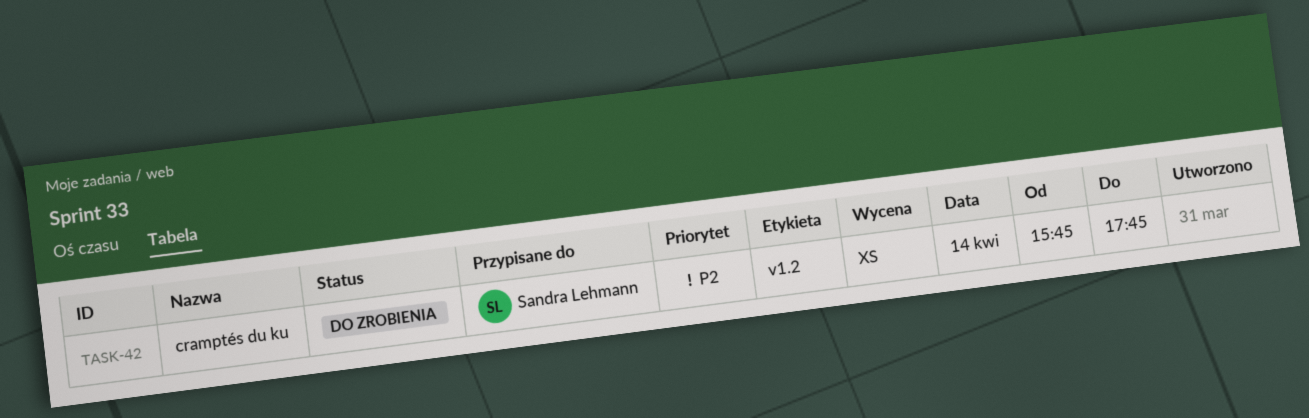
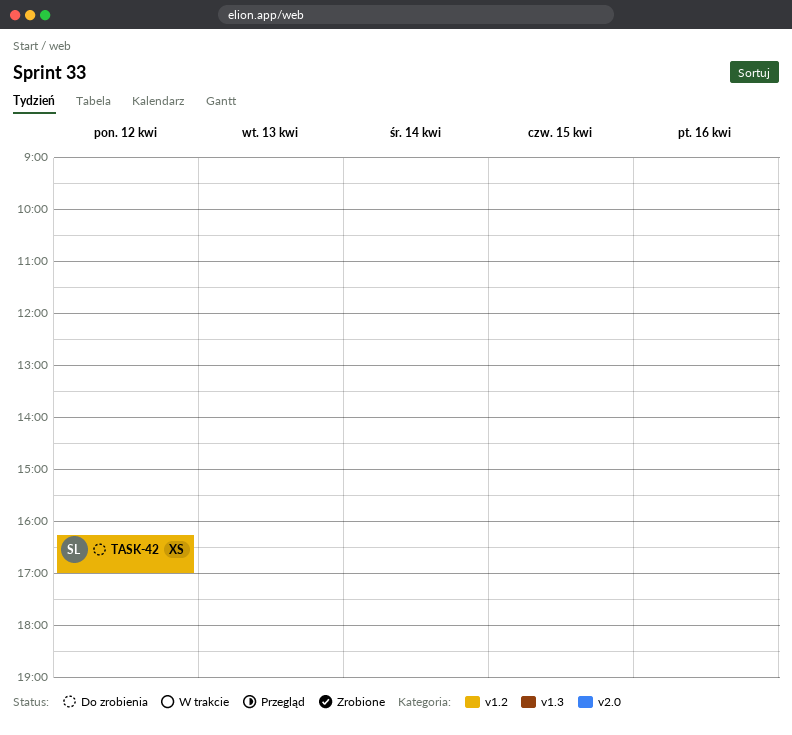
TASK-42, day: Apr 14 -> Apr 12
TASK-42, begins: 15:45 -> 16:15
TASK-42, ends: 17:45 -> 17:00

